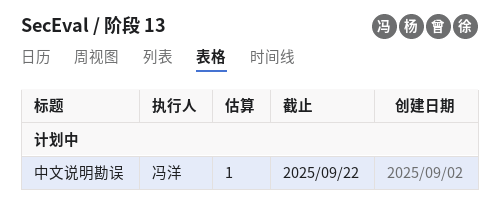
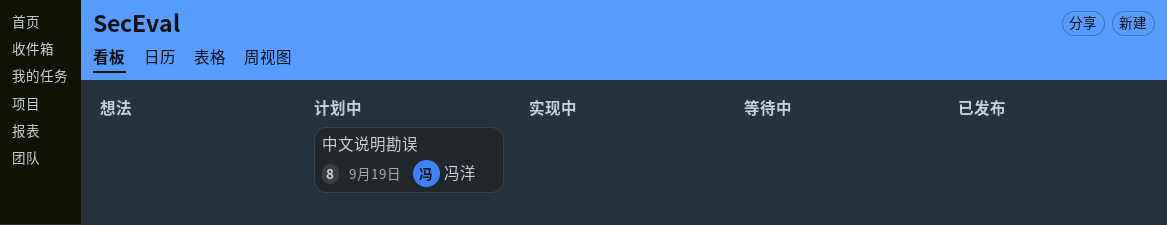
中文说明勘误, estimate: 1 -> 8
中文说明勘误, due: Sep 22 -> Sep 19

